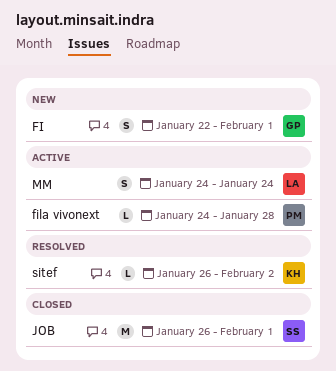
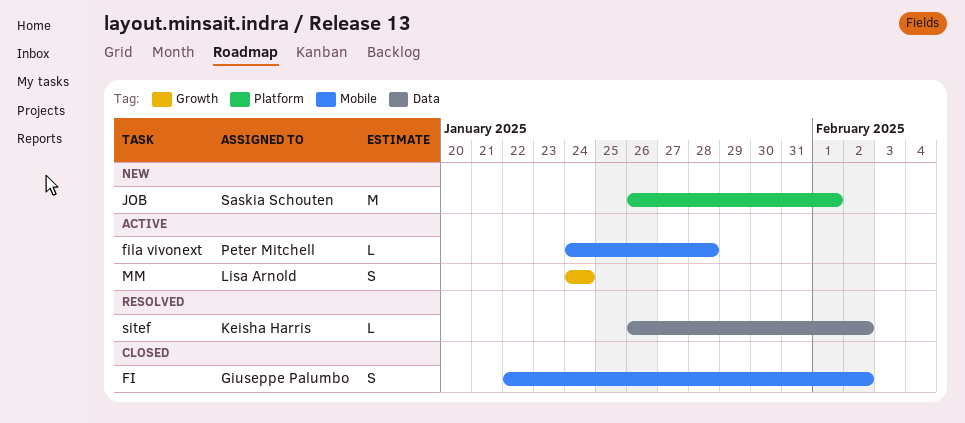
FI, status: New -> Closed
FI, due: Feb 1 -> Feb 2
JOB, status: Closed -> New

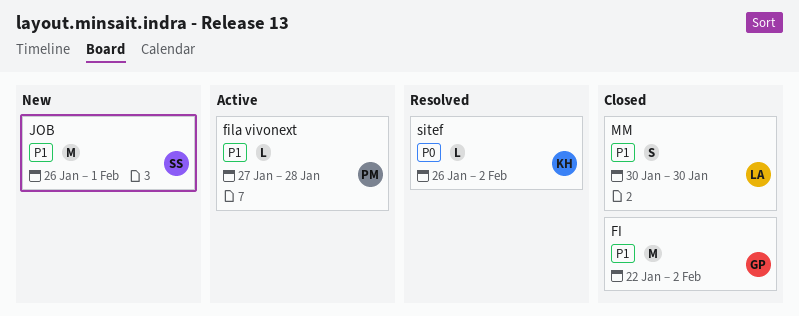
FI, estimate: S -> M
fila vivonext, start: Jan 24 -> Jan 27
MM, status: Active -> Closed
MM, start: Jan 24 -> Jan 30
MM, due: Jan 24 -> Jan 30

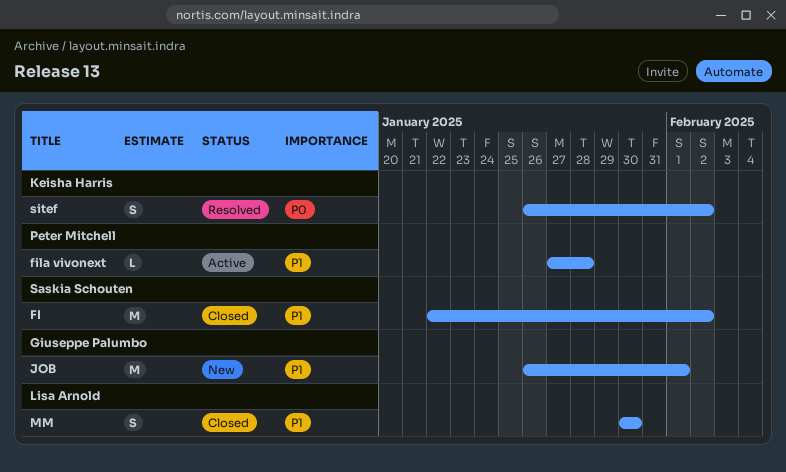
FI, owner: Giuseppe Palumbo -> Saskia Schouten
JOB, owner: Saskia Schouten -> Giuseppe Palumbo
sitef, estimate: L -> S

